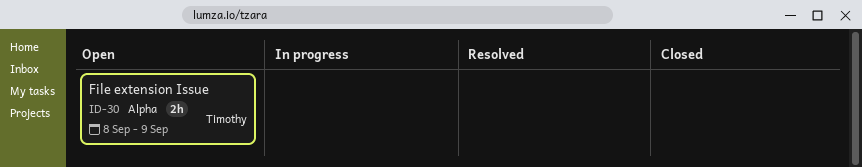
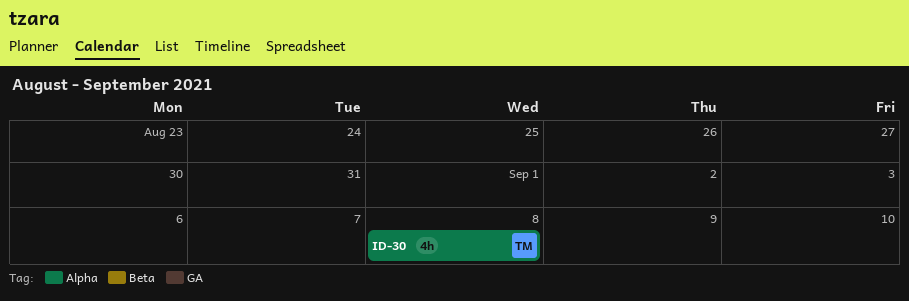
ID-30, estimate: 2h -> 4h
ID-30, due: Sep 9 -> Sep 8

